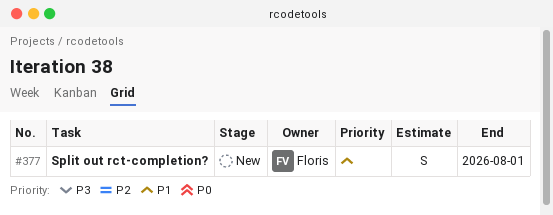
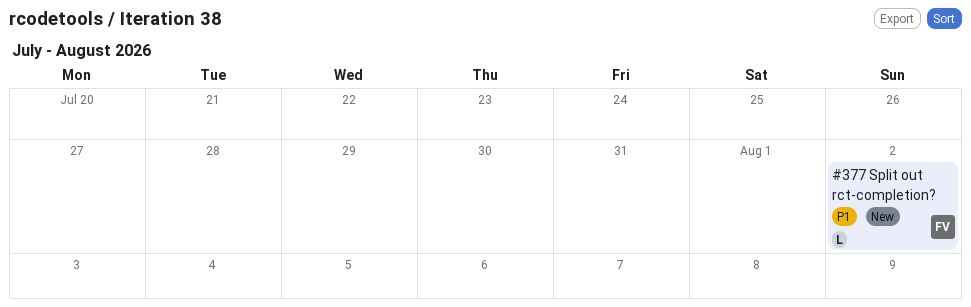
#377, estimate: S -> L
#377, due: Aug 1 -> Aug 2

